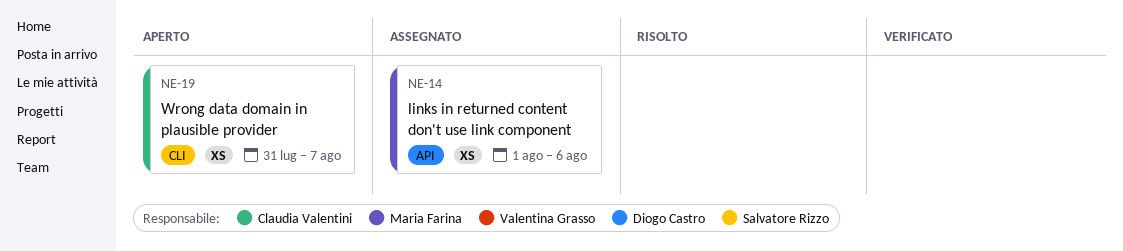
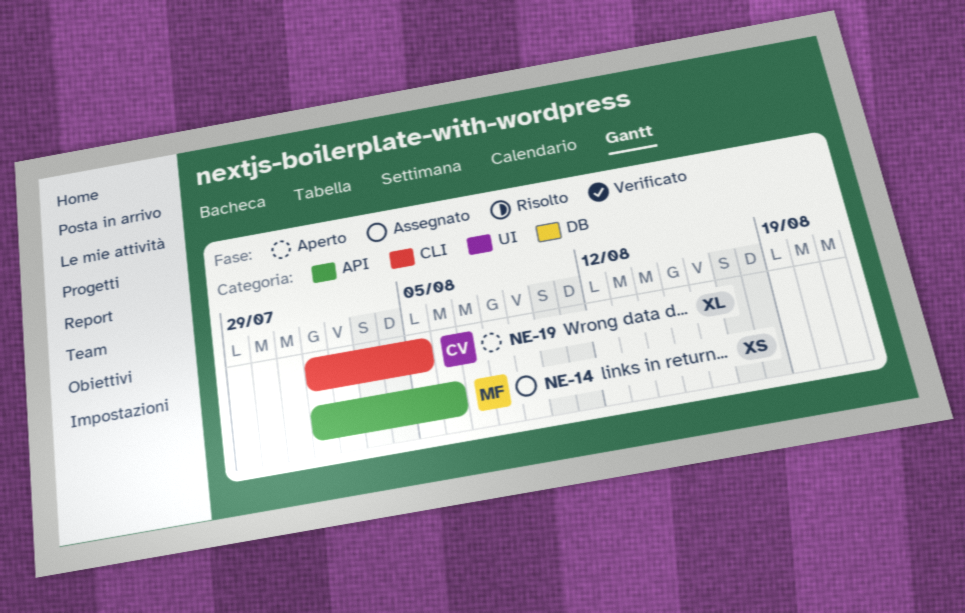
NE-19, estimate: XS -> XL
NE-19, start: Jul 31 -> Aug 1
NE-19, due: Aug 7 -> Aug 5

